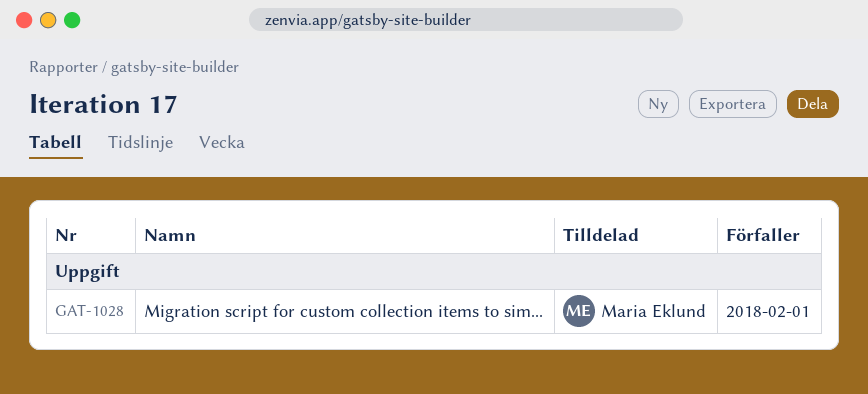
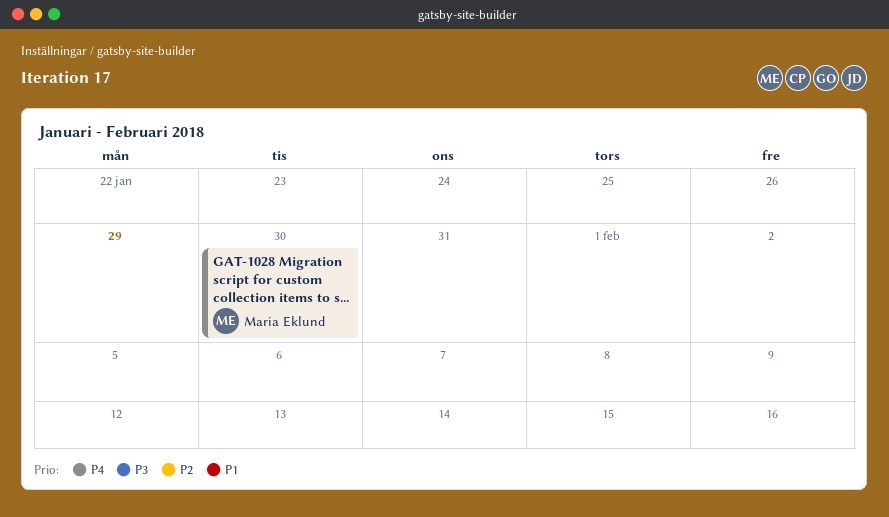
GAT-1028, due: Feb 1 -> Jan 30

